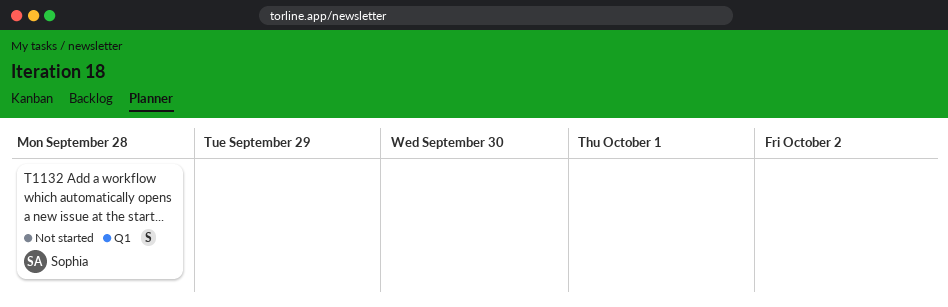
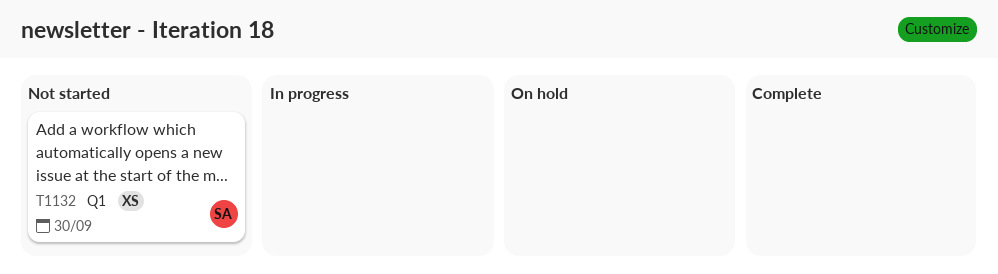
T1132, estimate: S -> XS
T1132, due: Sep 28 -> Sep 30

